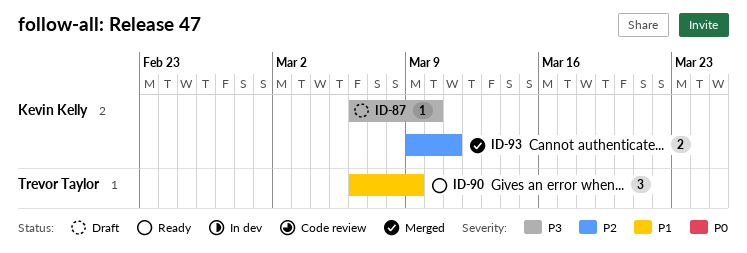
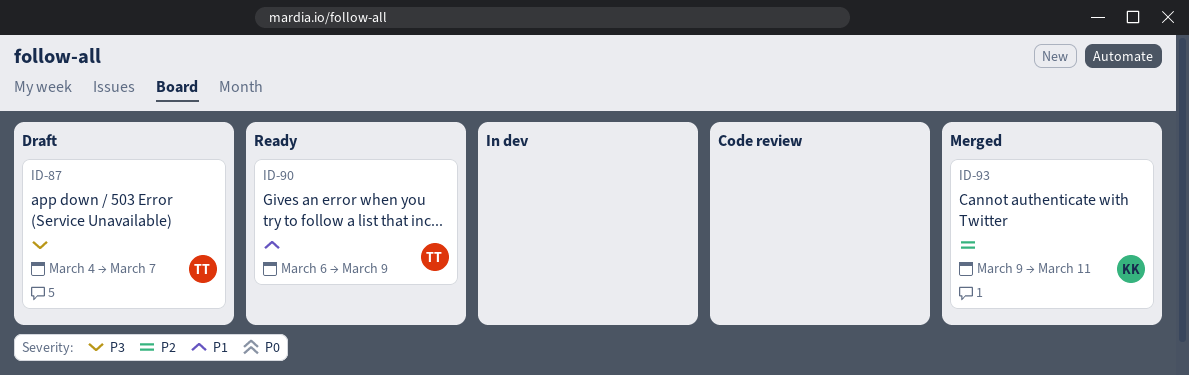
ID-87, owner: Kevin Kelly -> Trevor Taylor
ID-87, start: Mar 6 -> Mar 4
ID-87, due: Mar 10 -> Mar 7

